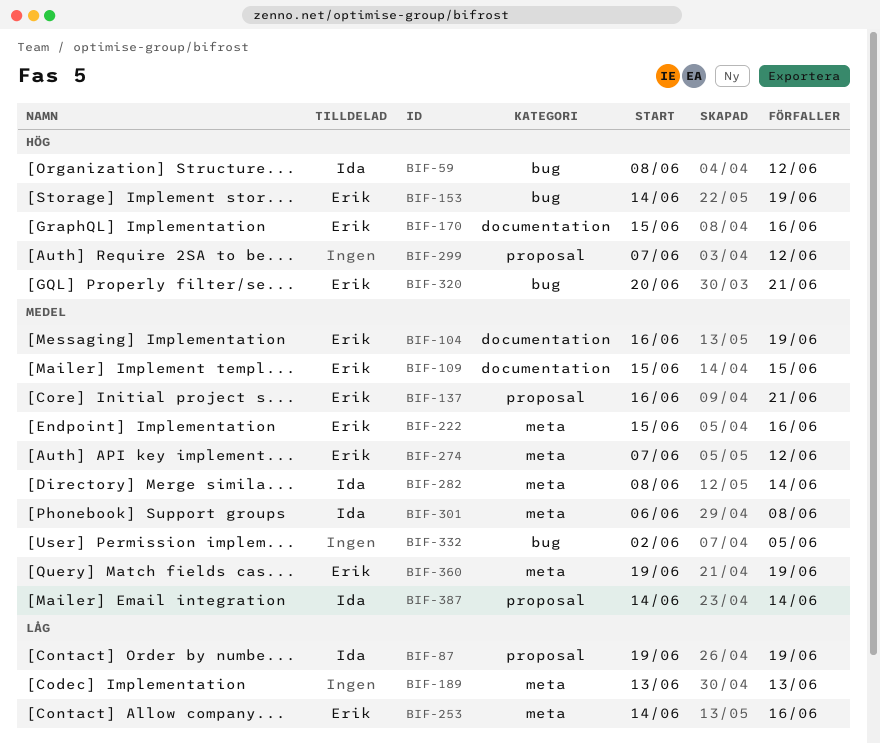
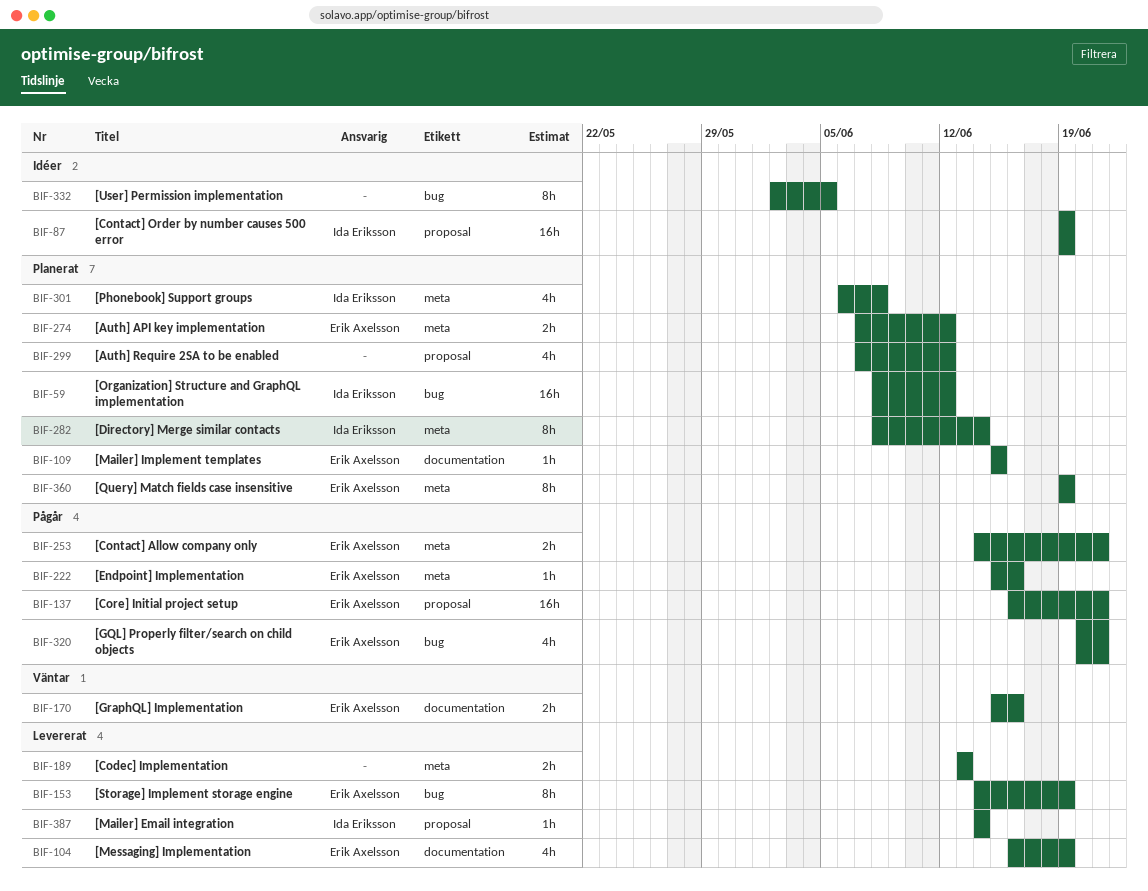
BIF-253, due: Jun 16 -> Jun 21

